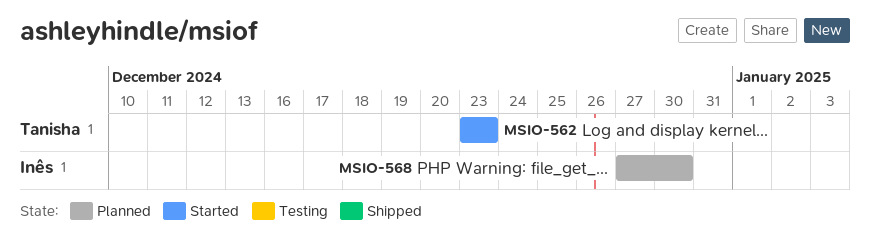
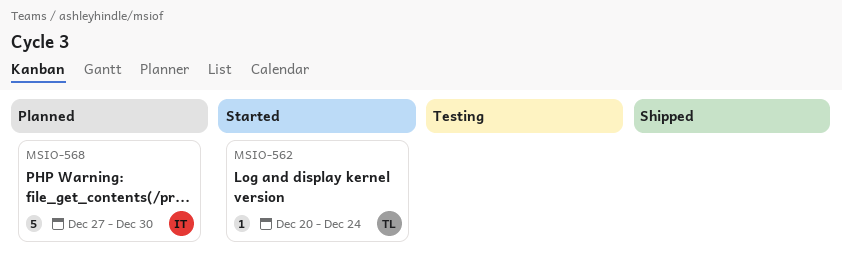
MSIO-562, start: Dec 23 -> Dec 20
MSIO-562, due: Dec 23 -> Dec 24

